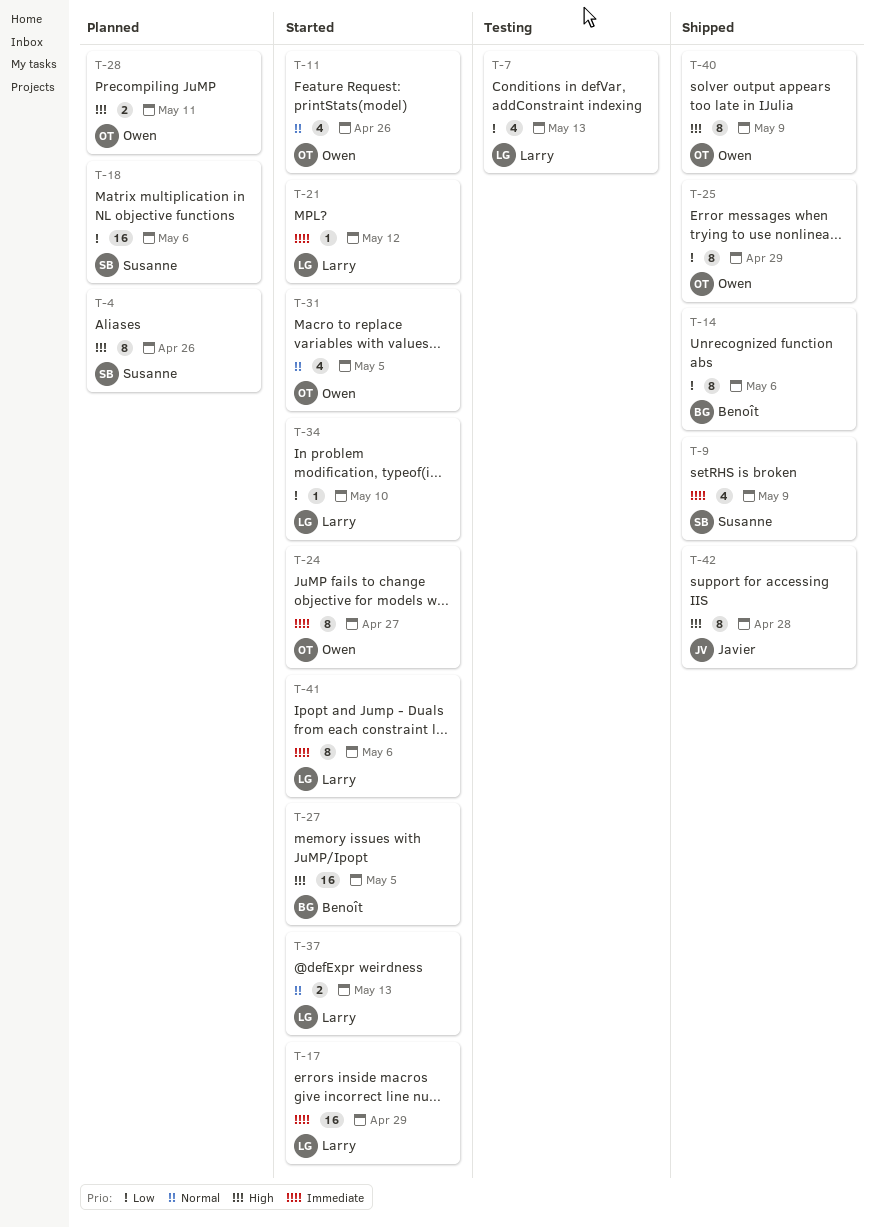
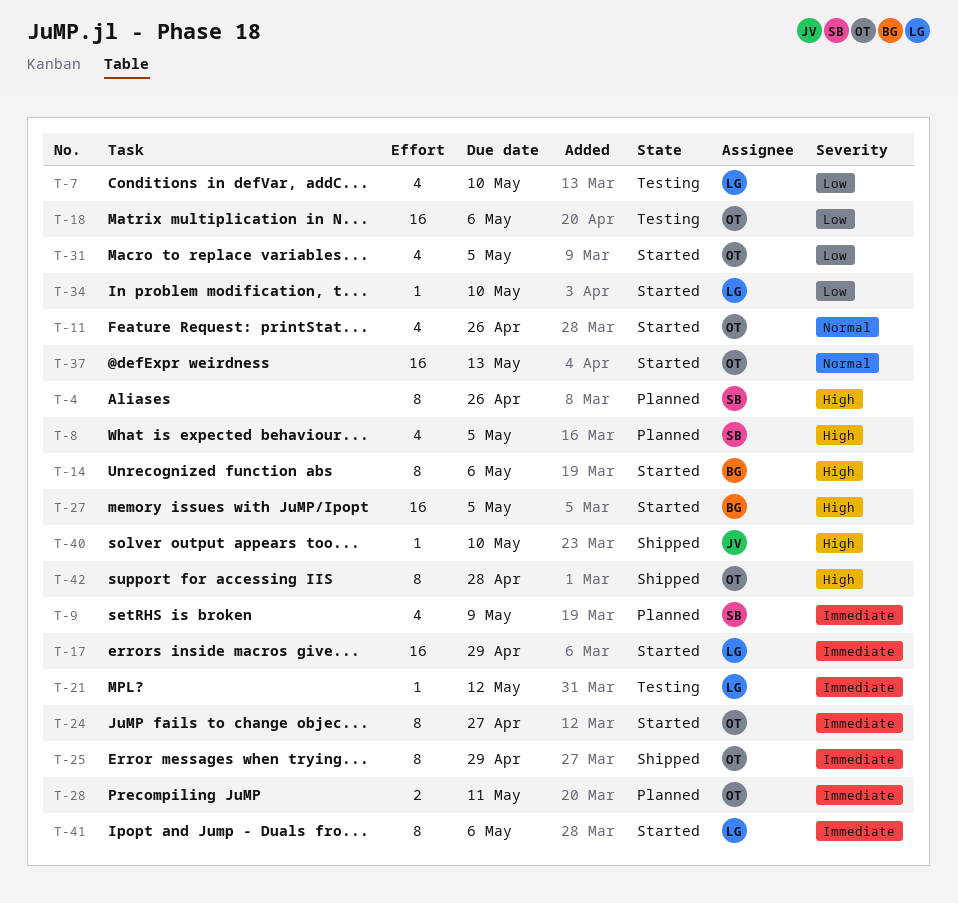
T-7, due: May 13 -> May 10
T-8: none -> present
T-9, status: Shipped -> Planned
T-14, status: Shipped -> Started
T-14, priority: Low -> High
T-18, status: Planned -> Testing
T-18, owner: Susanne -> Owen
T-21, status: Started -> Testing
T-25, priority: Low -> Immediate
T-28, priority: High -> Immediate
T-31, priority: Normal -> Low
T-37, owner: Larry -> Owen
T-37, estimate: 2 -> 16
T-40, owner: Owen -> Javier
T-40, estimate: 8 -> 1
T-40, due: May 9 -> May 10
T-42, owner: Javier -> Owen

